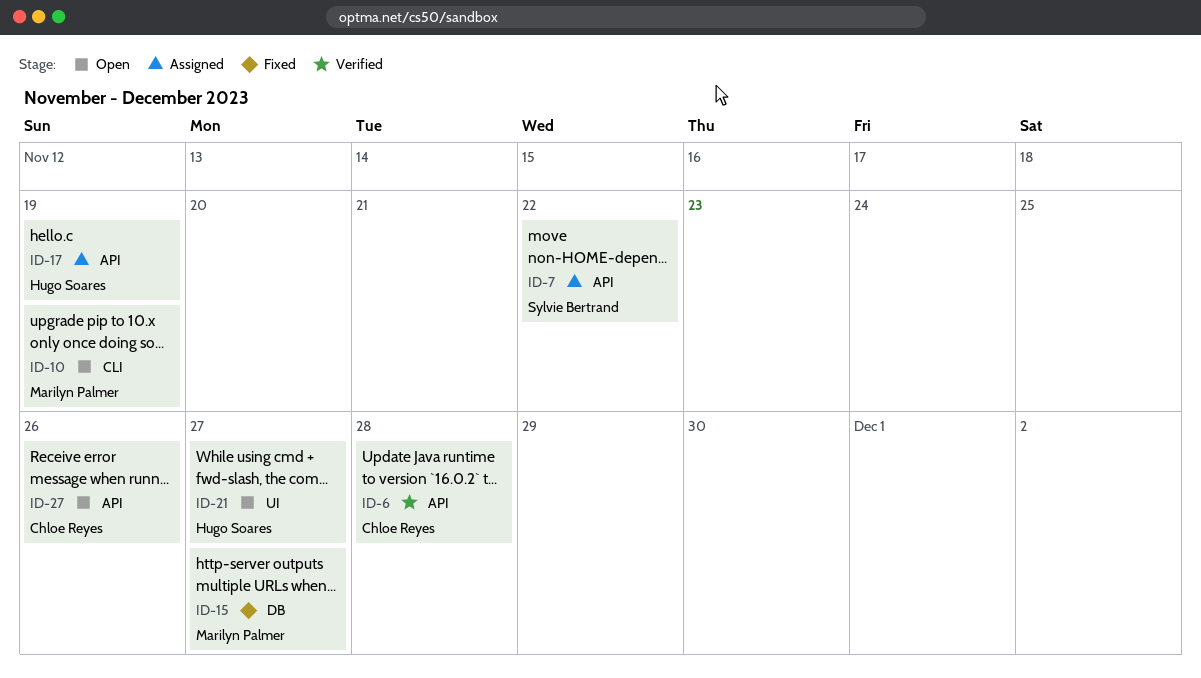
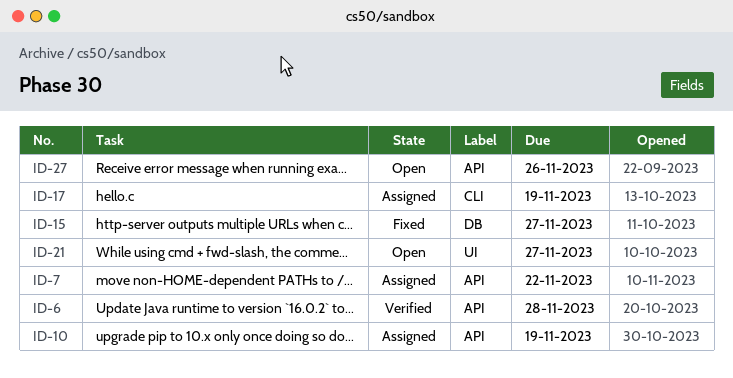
ID-10, status: Open -> Assigned
ID-10, label: CLI -> API
ID-17, label: API -> CLI

